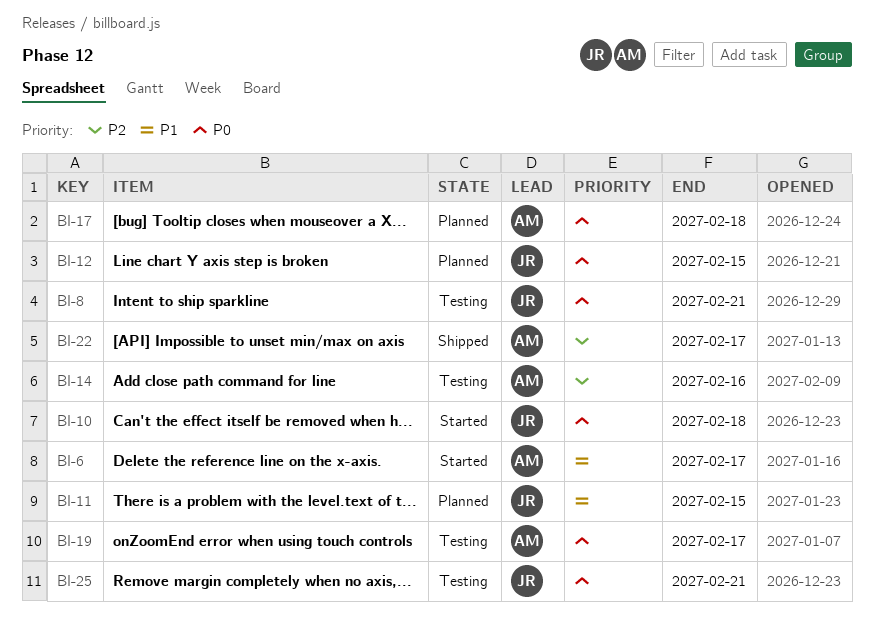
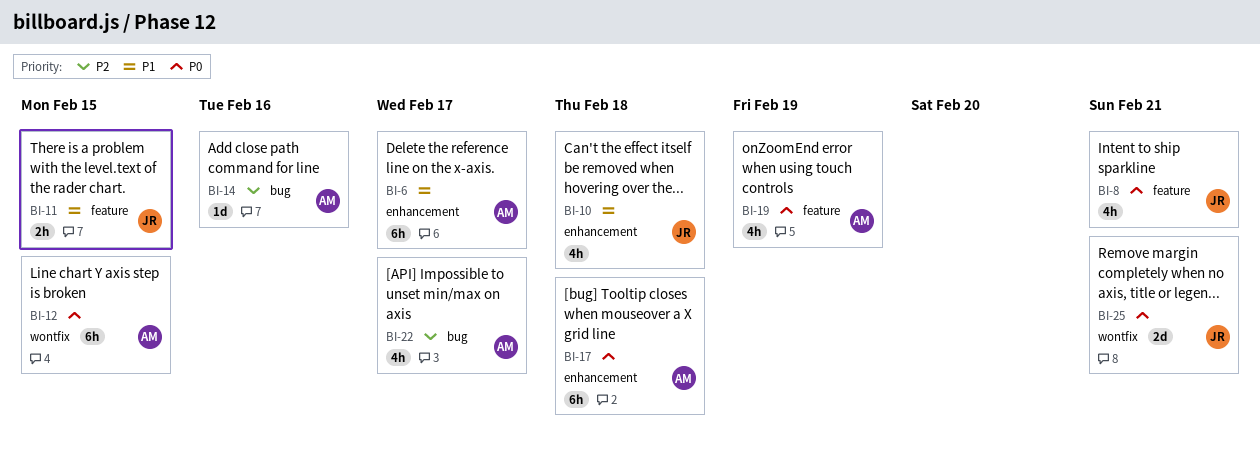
BI-10, priority: P0 -> P1
BI-12, owner: JR -> AM
BI-19, due: Feb 17 -> Feb 19

